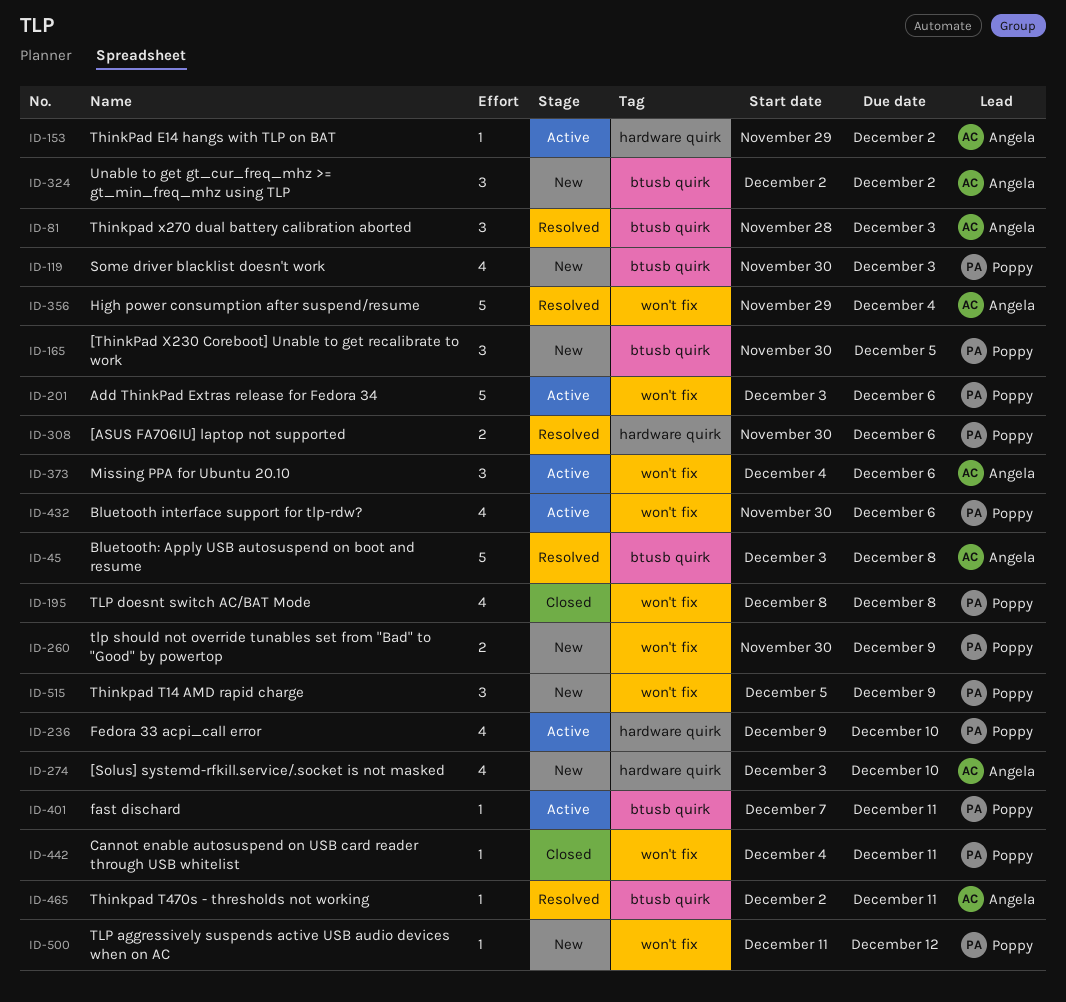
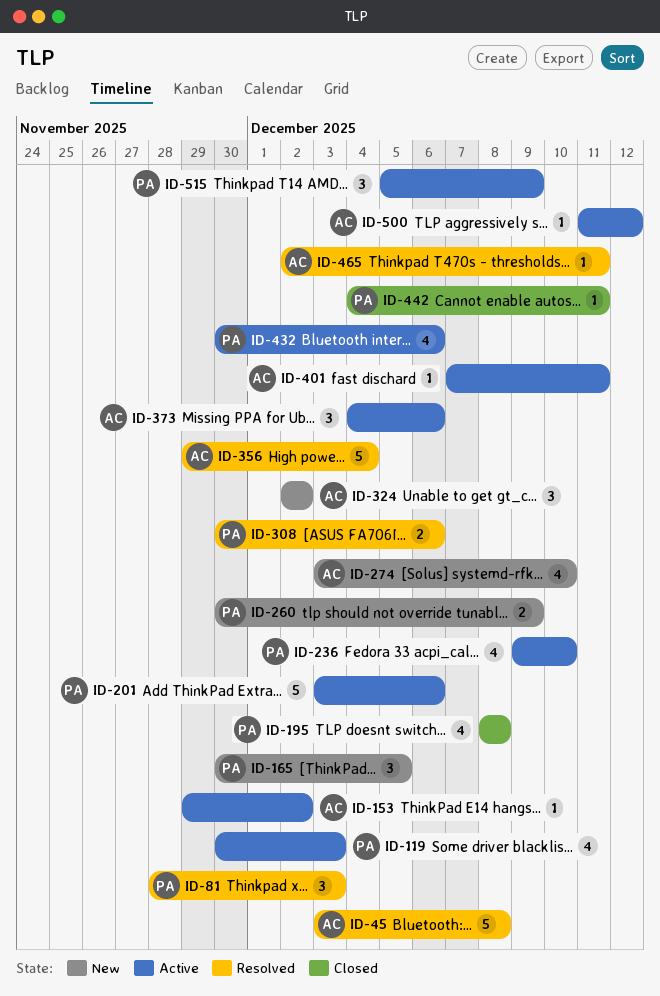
ID-81, owner: Angela -> Poppy
ID-119, status: New -> Active
ID-401, owner: Poppy -> Angela
ID-500, status: New -> Active
ID-500, owner: Poppy -> Angela
ID-515, status: New -> Active

